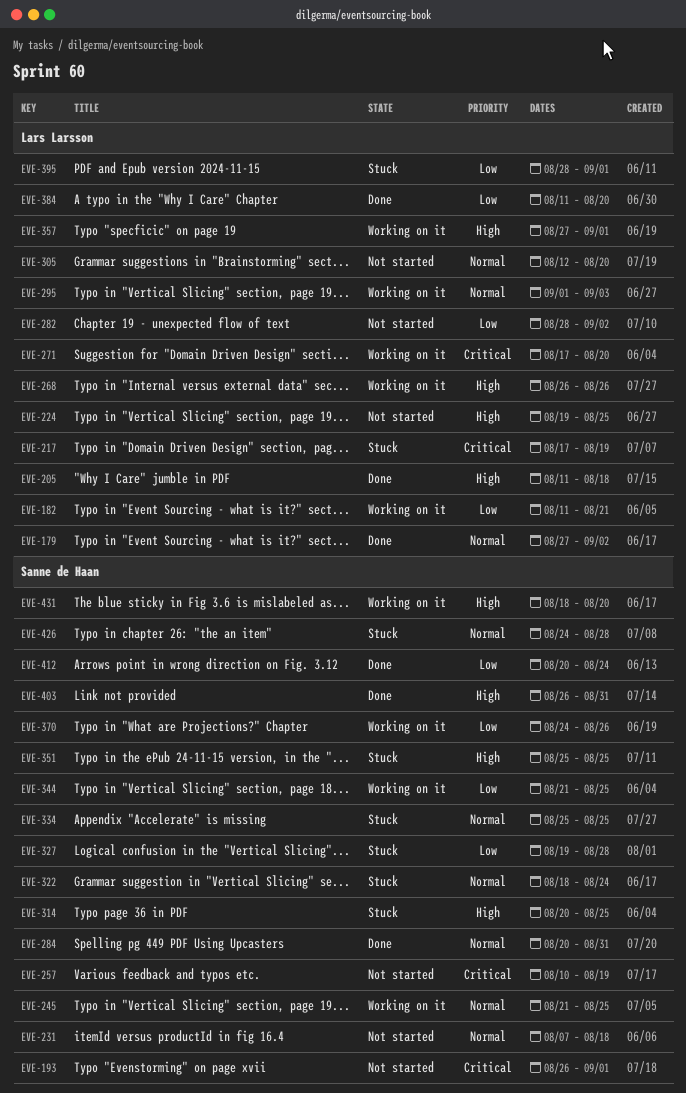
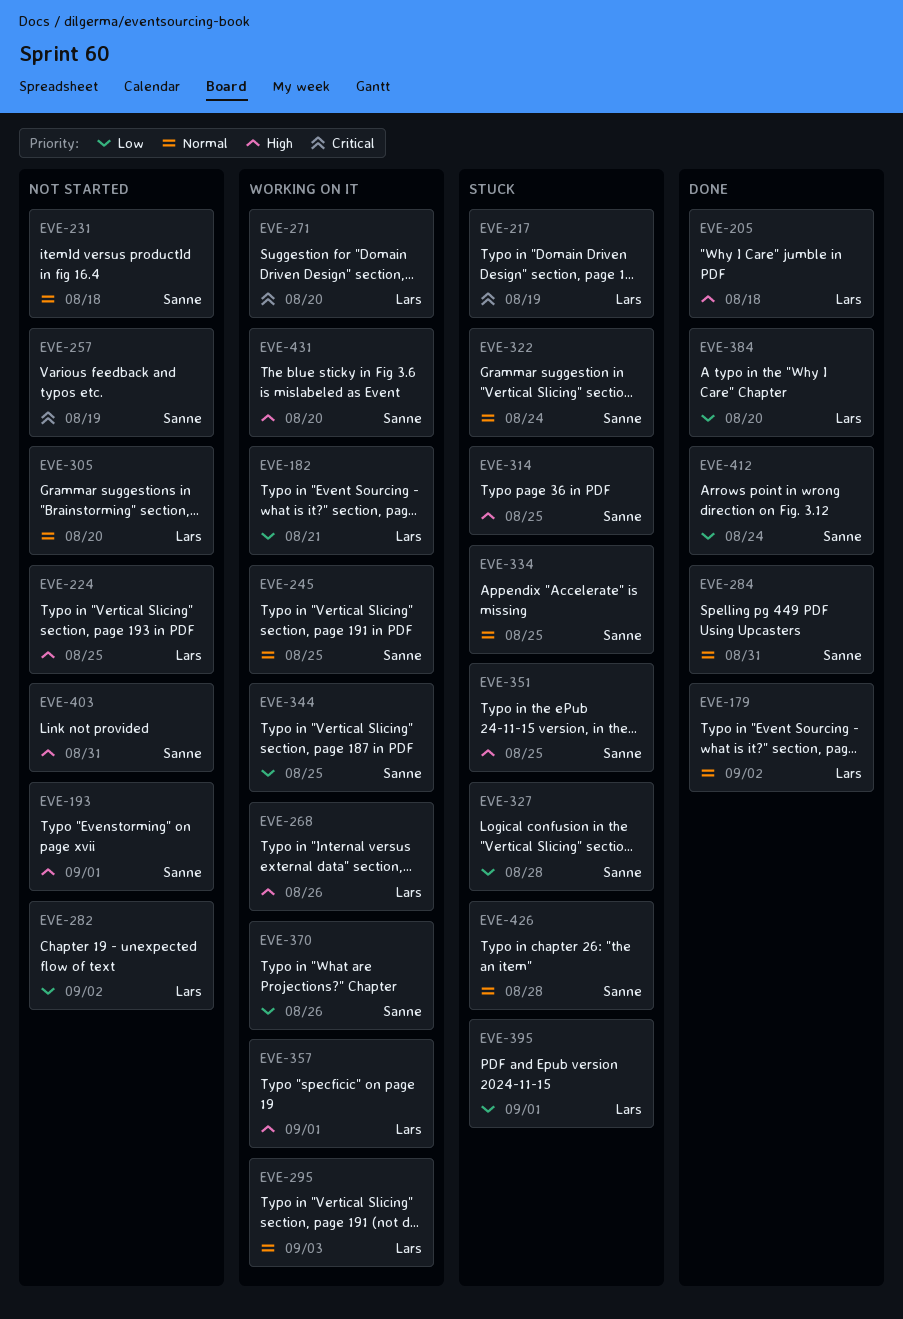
EVE-193, priority: Critical -> High
EVE-403, status: Done -> Not started

